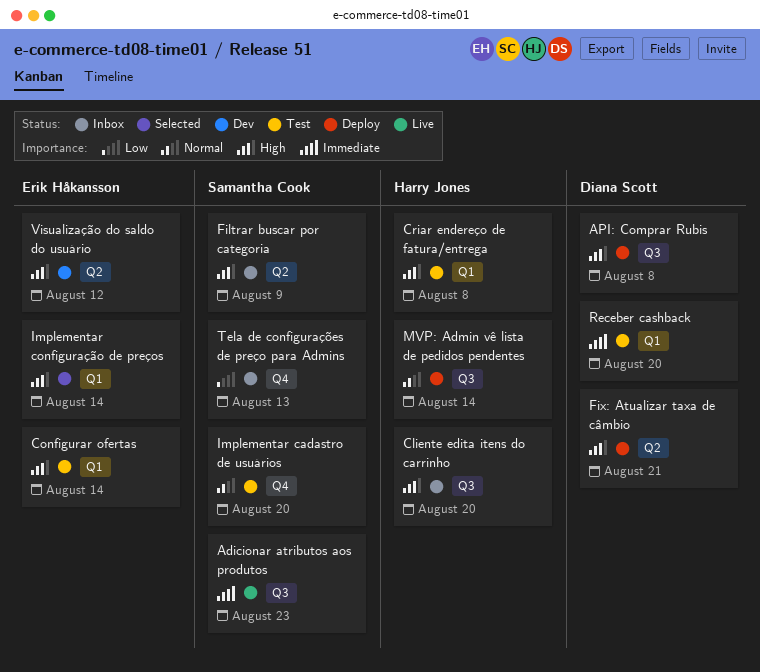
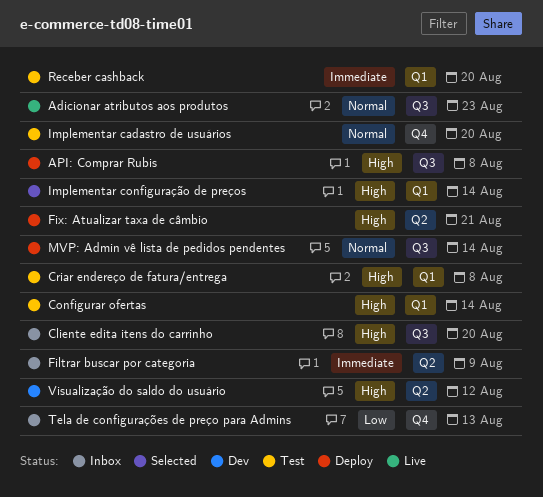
Adicionar atributos aos produtos, priority: Immediate -> Normal
Filtrar buscar por categoria, priority: High -> Immediate

